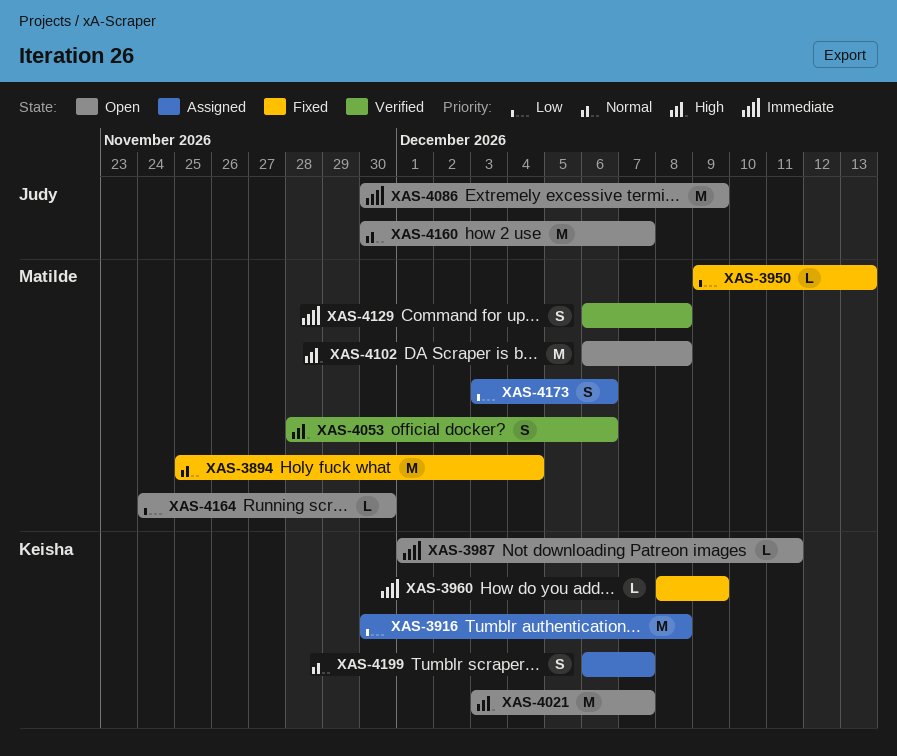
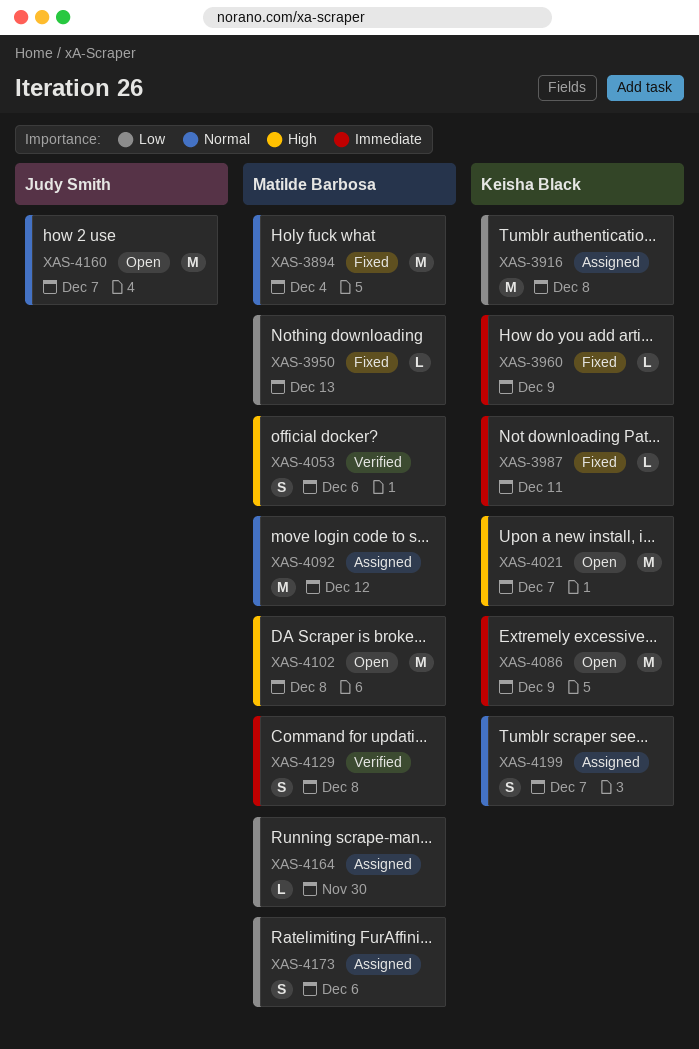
XAS-3987, status: Open -> Fixed
XAS-4086, owner: Judy Smith -> Keisha Black
XAS-4092: none -> present
XAS-4164, status: Open -> Assigned

